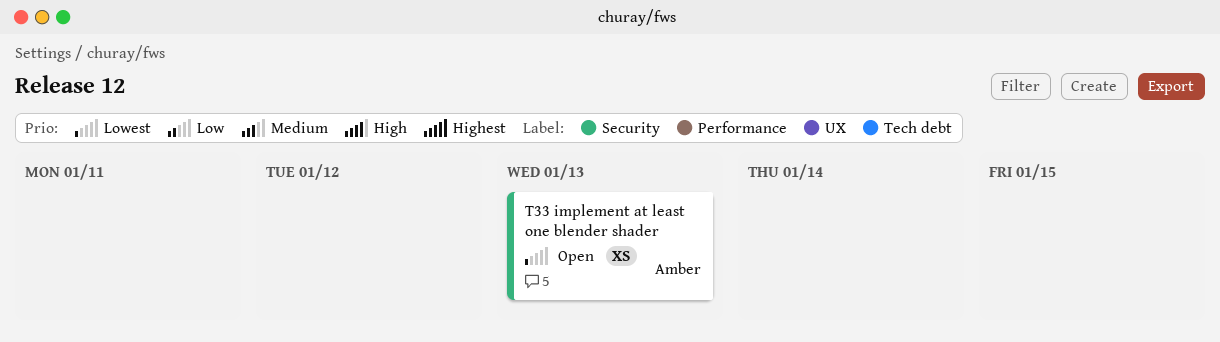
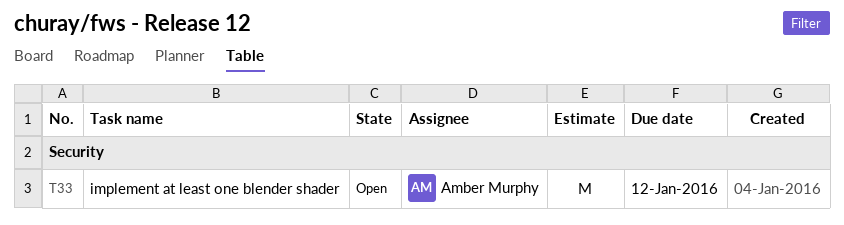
T33, estimate: XS -> M
T33, due: Jan 13 -> Jan 12

